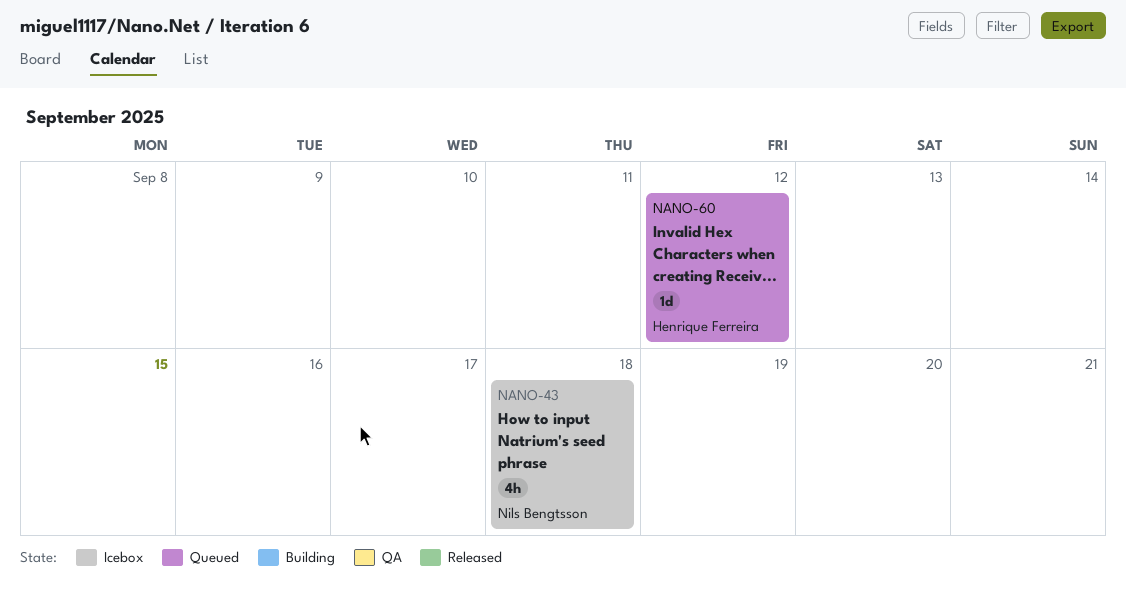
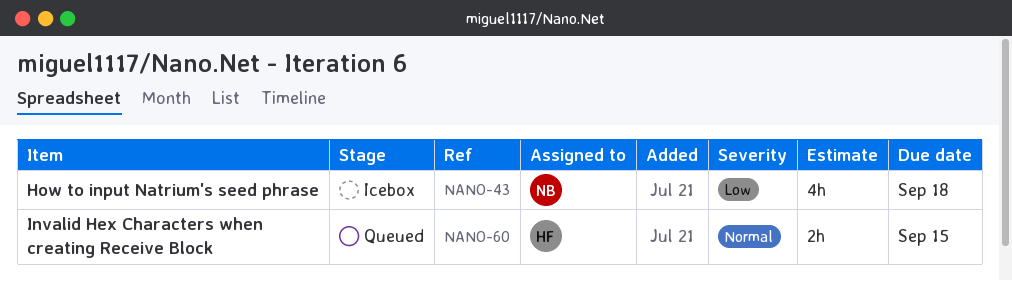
NANO-60, estimate: 1d -> 2h
NANO-60, due: Sep 12 -> Sep 15

